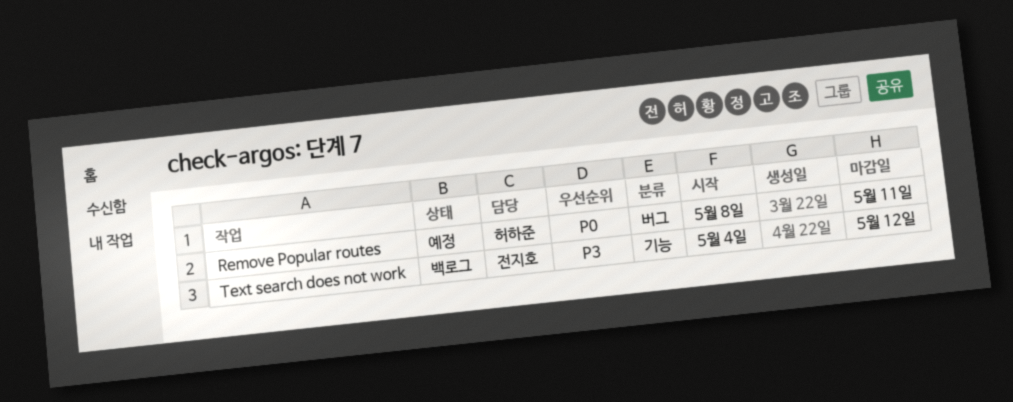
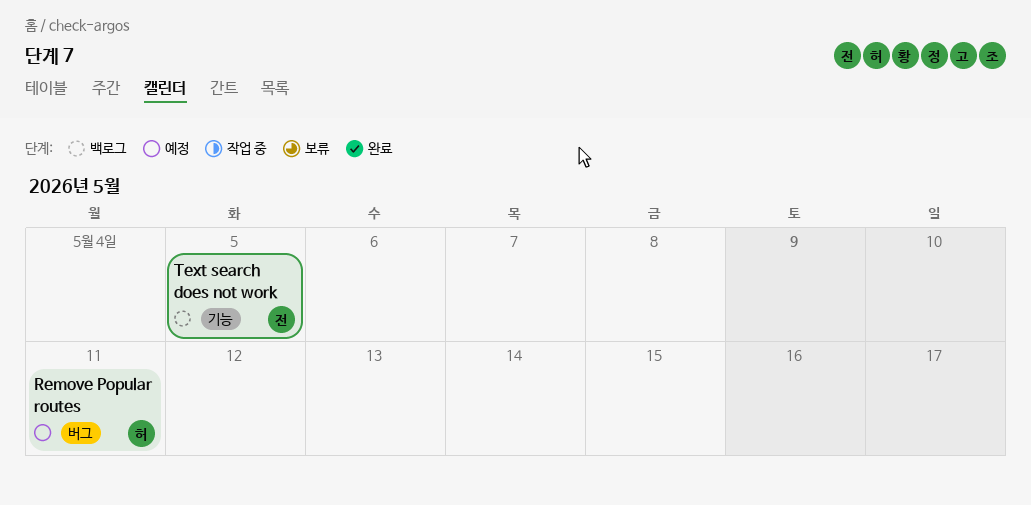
Text search does not work, due: May 12 -> May 5

